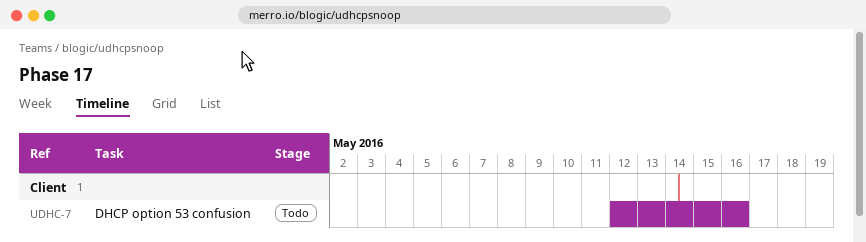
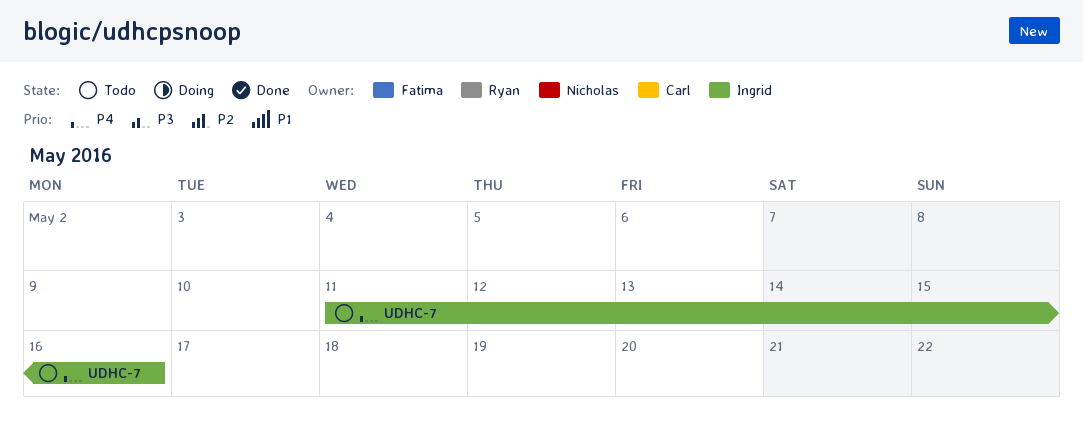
UDHC-7, start: May 12 -> May 11

